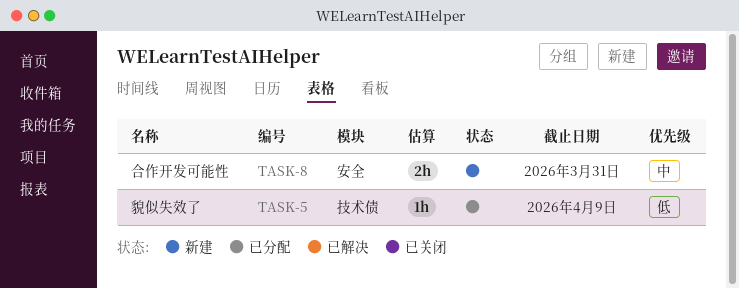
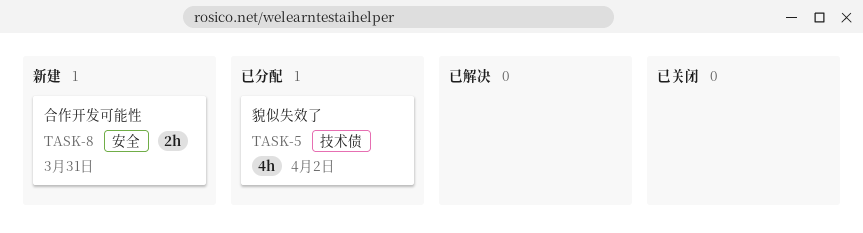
TASK-5, estimate: 1h -> 4h
TASK-5, due: Apr 9 -> Apr 2

